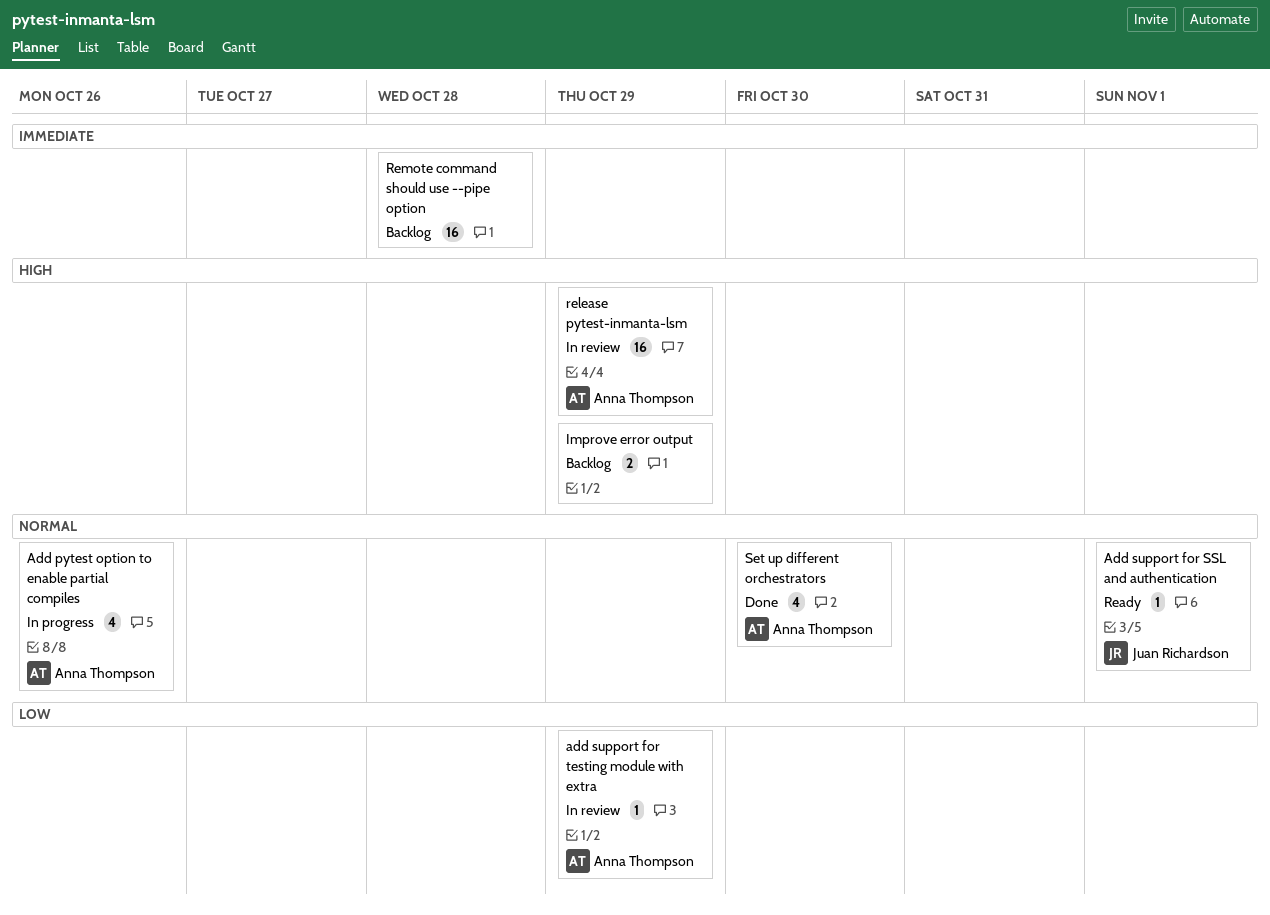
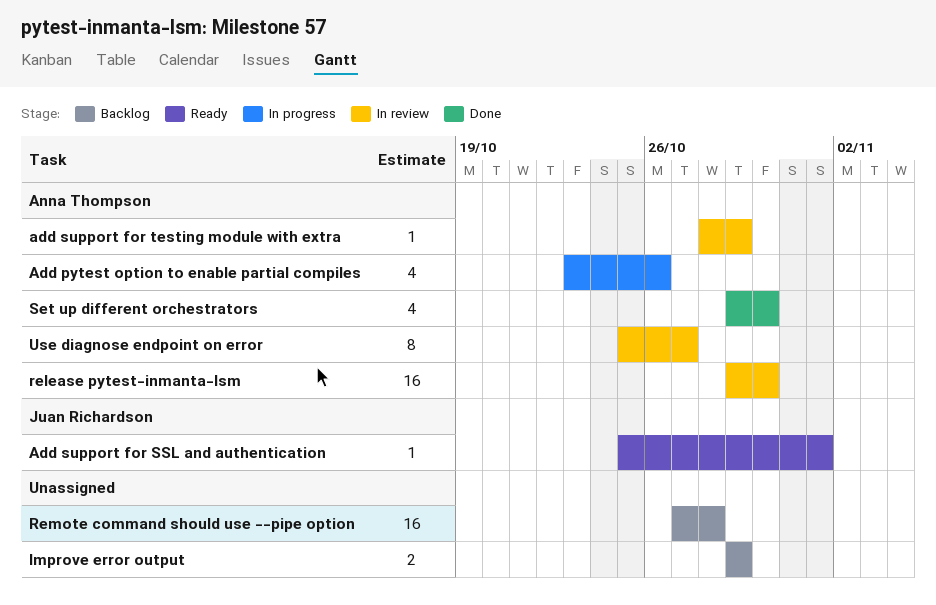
release pytest-inmanta-lsm, due: Oct 29 -> Oct 30
Use diagnose endpoint on error: none -> present

